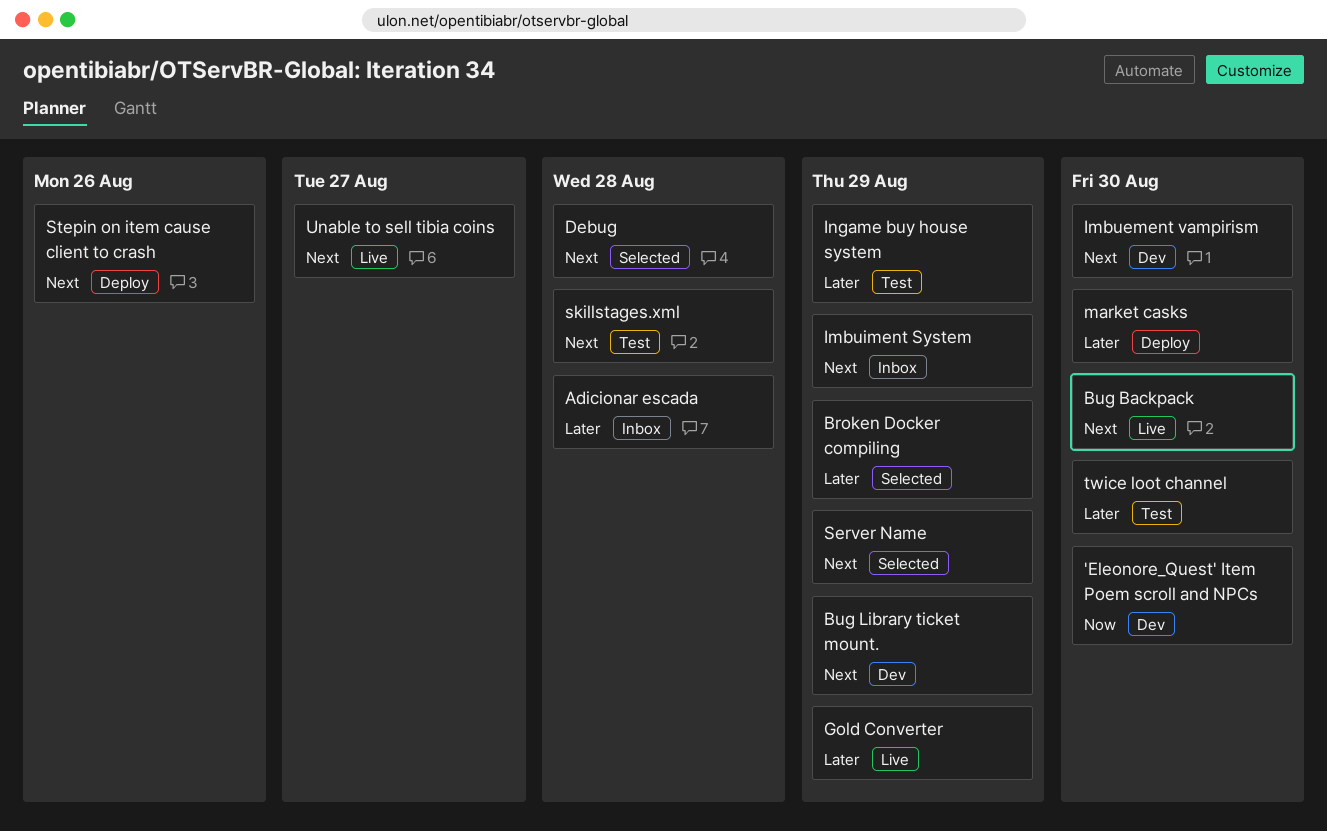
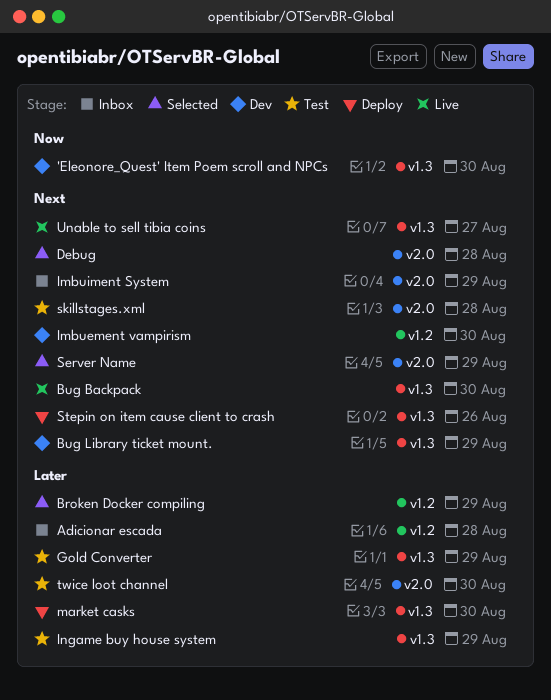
Gold Converter, status: Live -> Test

